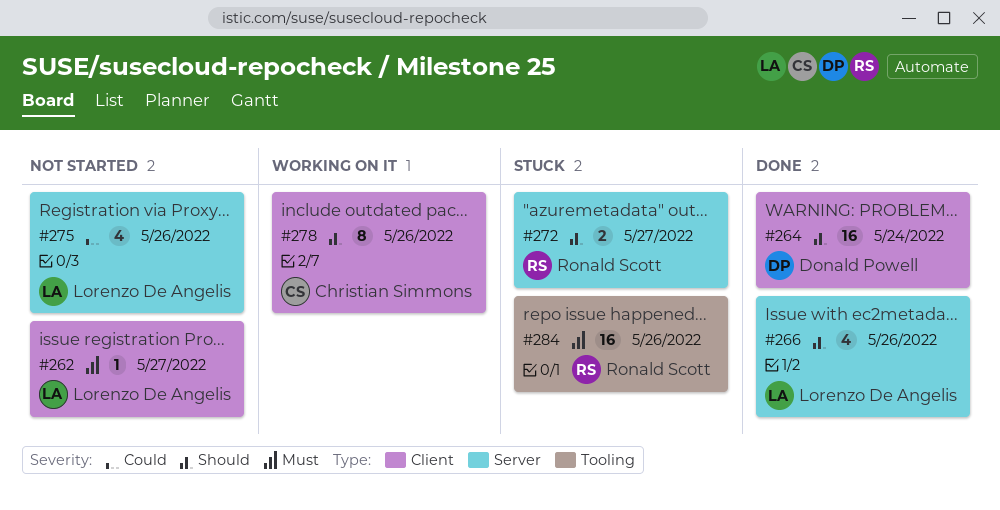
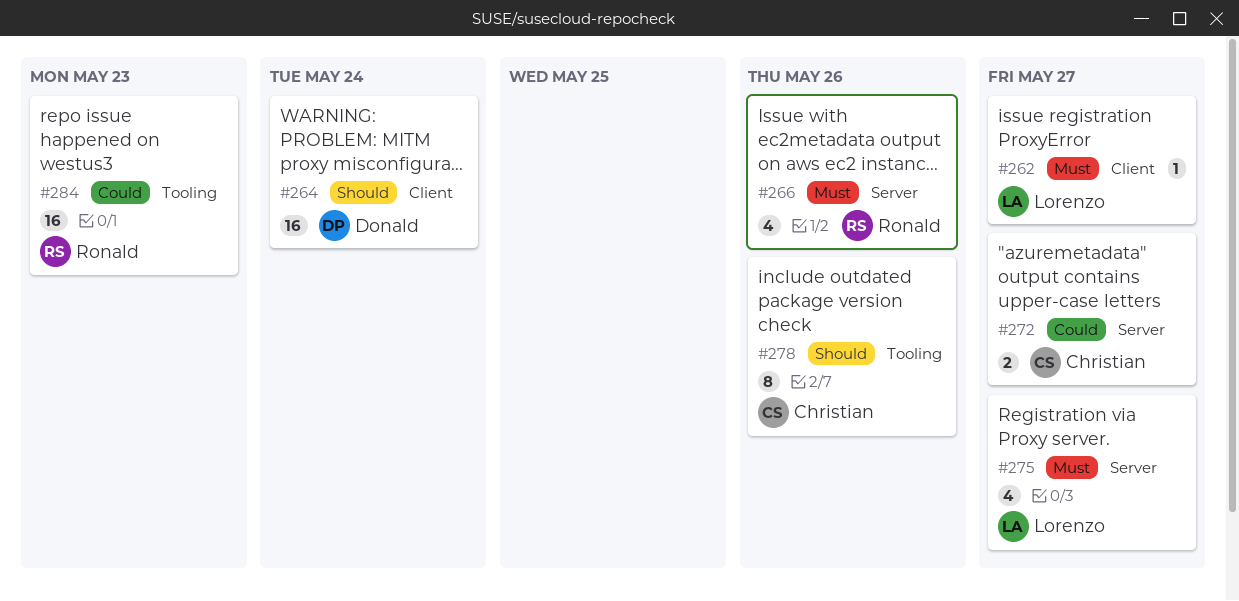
#266, owner: Lorenzo De Angelis -> Ronald Scott
#266, priority: Should -> Must
#272, owner: Ronald Scott -> Christian Simmons
#272, priority: Should -> Could
#275, priority: Could -> Must
#275, due: May 26 -> May 27
#278, label: Client -> Tooling
#284, priority: Must -> Could
#284, due: May 26 -> May 23

